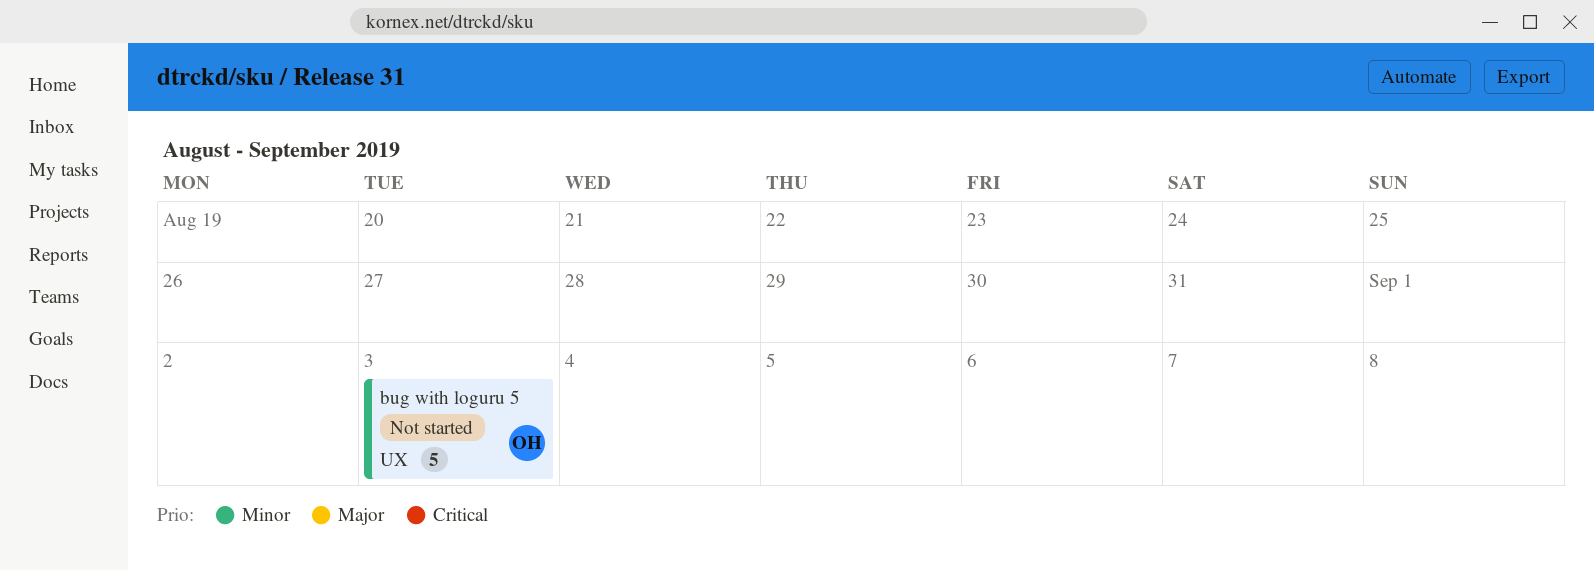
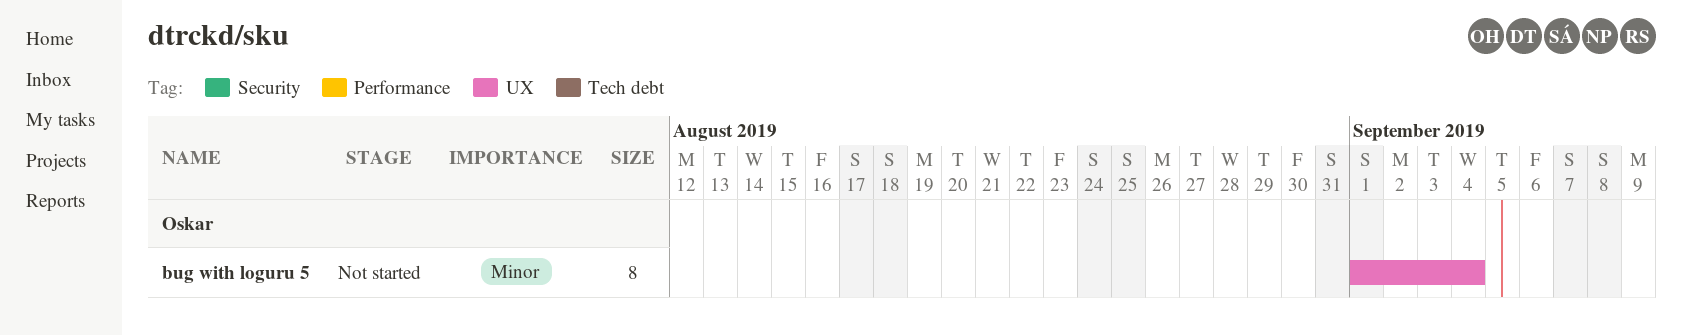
bug with loguru 5, estimate: 5 -> 8
bug with loguru 5, due: Sep 3 -> Sep 4

